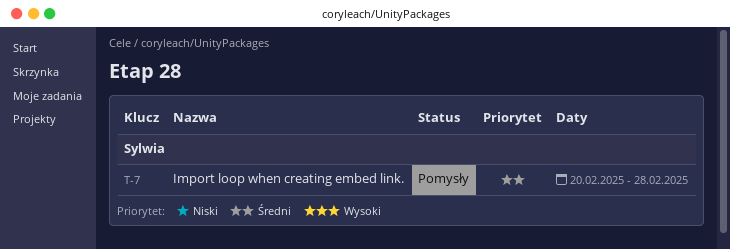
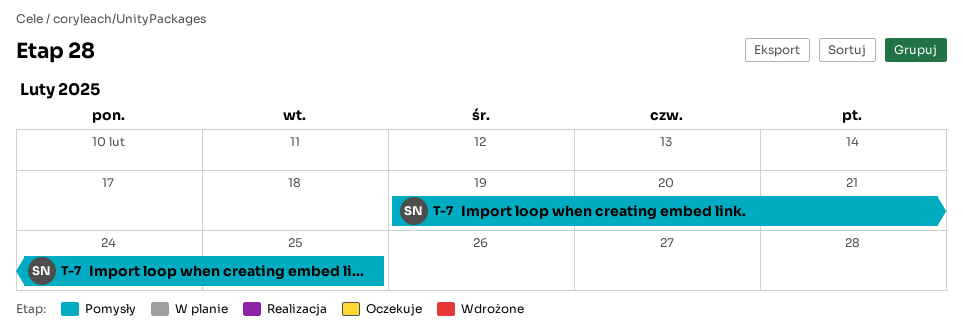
T-7, start: Feb 20 -> Feb 19
T-7, due: Feb 28 -> Feb 25

